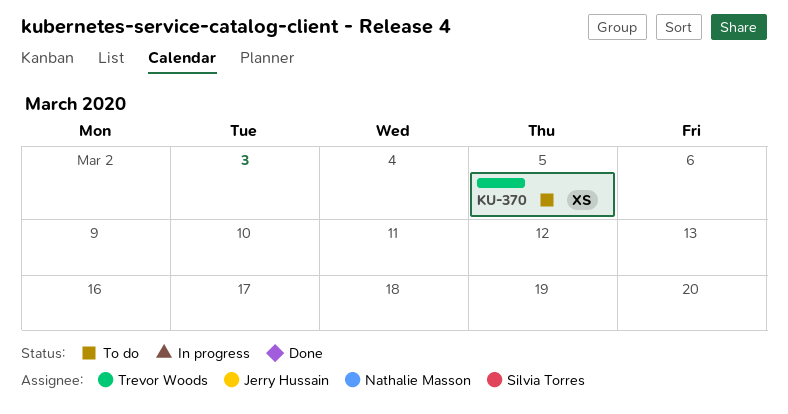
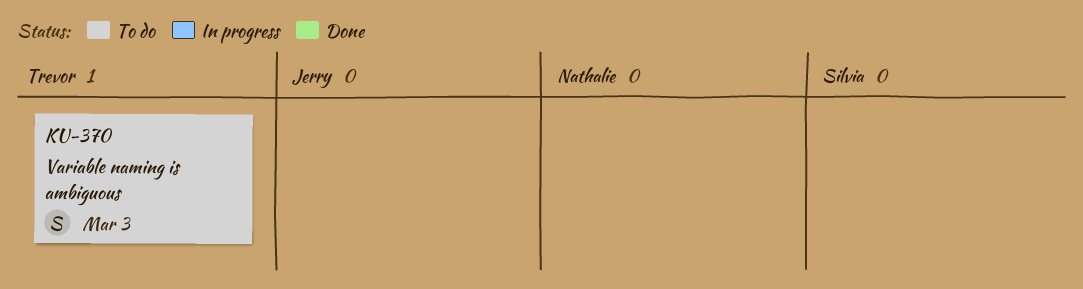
KU-370, estimate: XS -> S
KU-370, due: Mar 5 -> Mar 3

